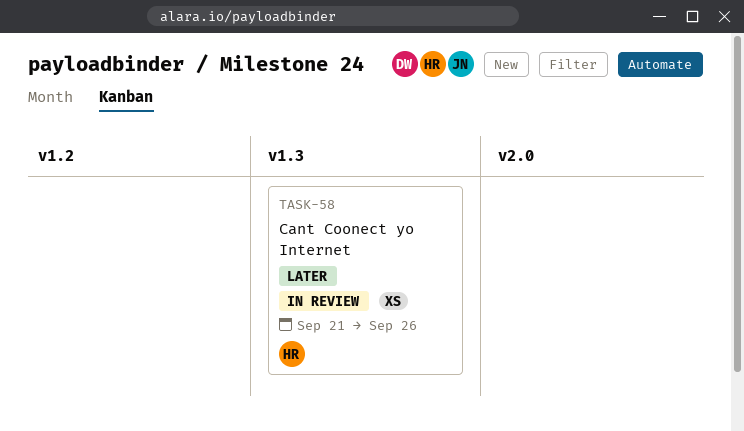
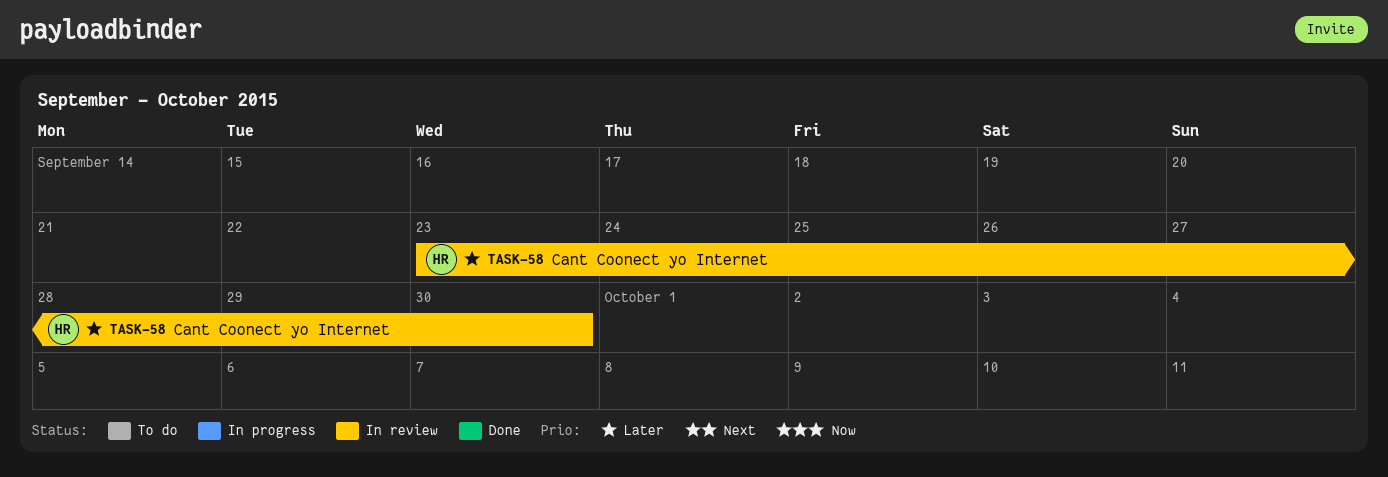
TASK-58, start: Sep 21 -> Sep 23
TASK-58, due: Sep 26 -> Sep 30

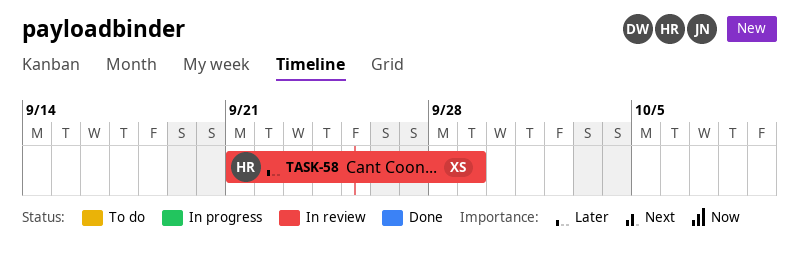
TASK-58, start: Sep 23 -> Sep 21
TASK-58, due: Sep 30 -> Sep 29

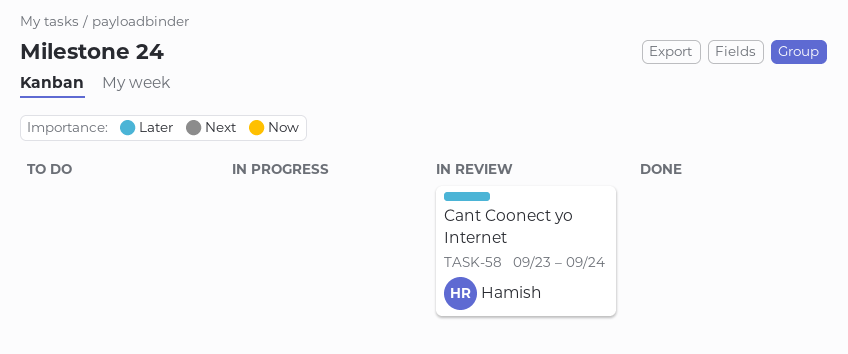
TASK-58, start: Sep 21 -> Sep 23
TASK-58, due: Sep 29 -> Sep 24

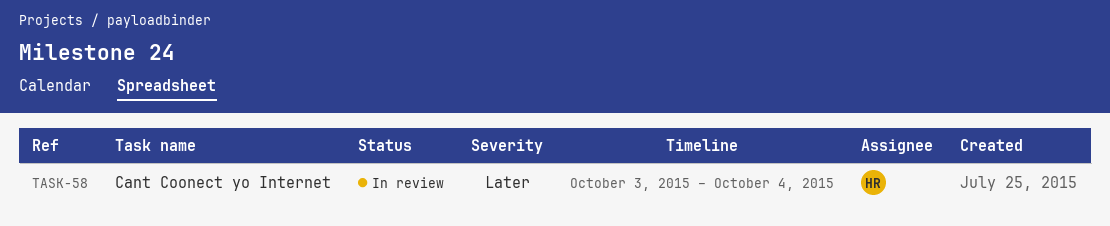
TASK-58, start: Sep 23 -> Oct 3
TASK-58, due: Sep 24 -> Oct 4

